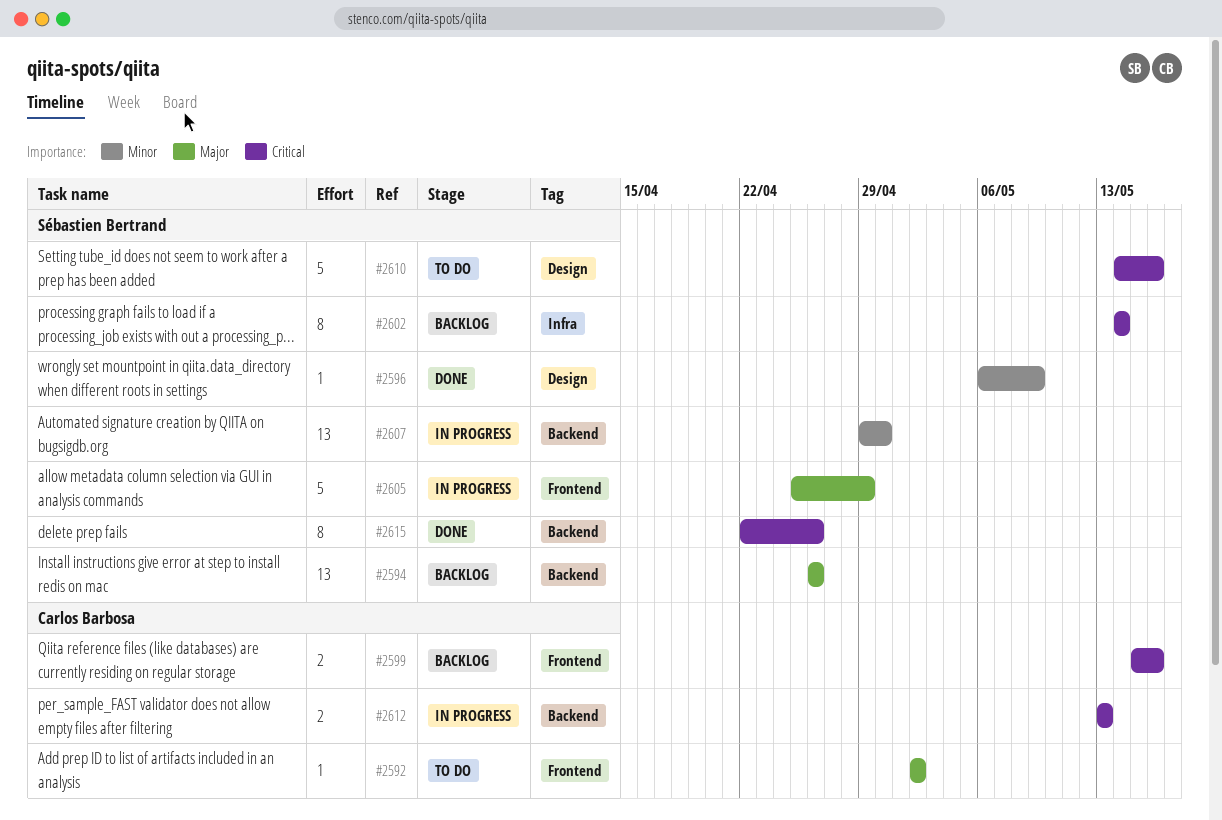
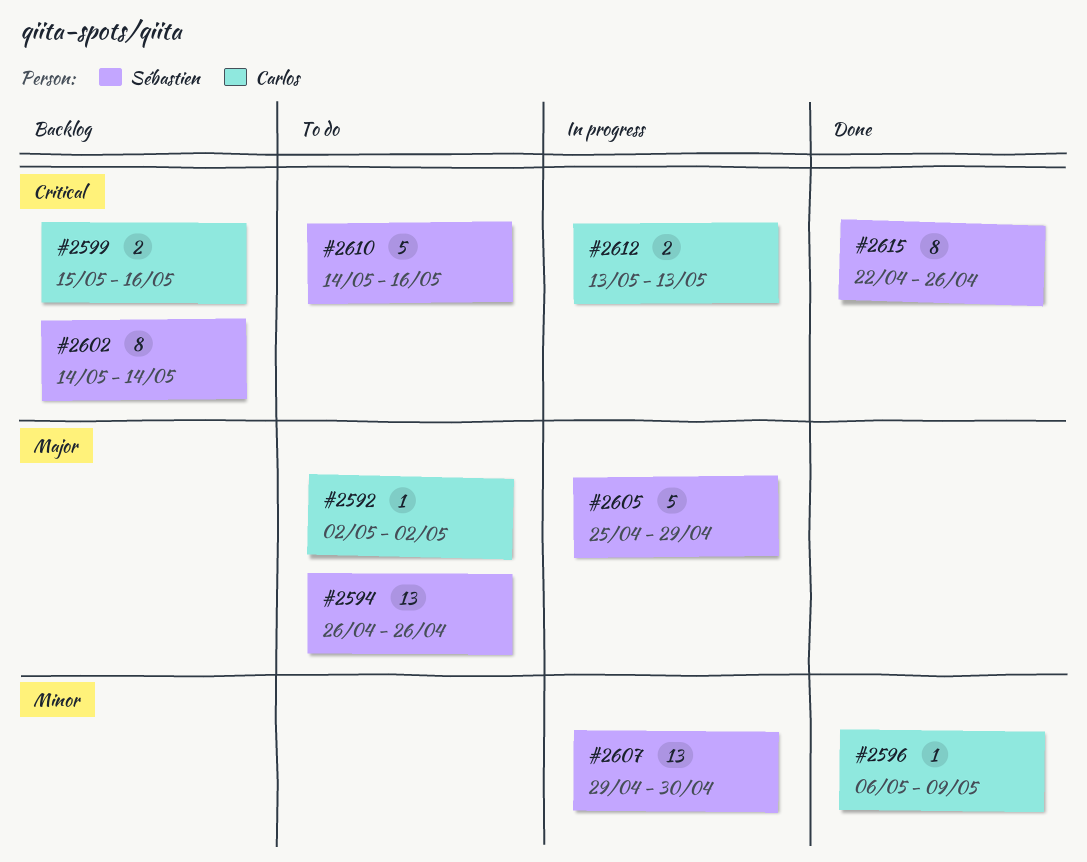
#2594, status: Backlog -> To do
#2596, owner: Sébastien Bertrand -> Carlos Barbosa

